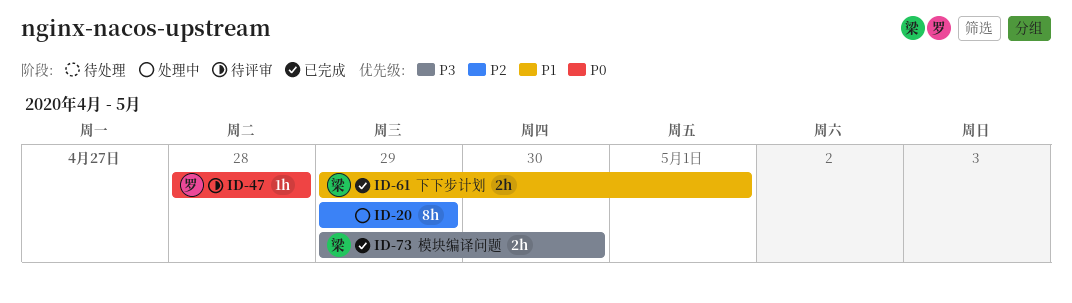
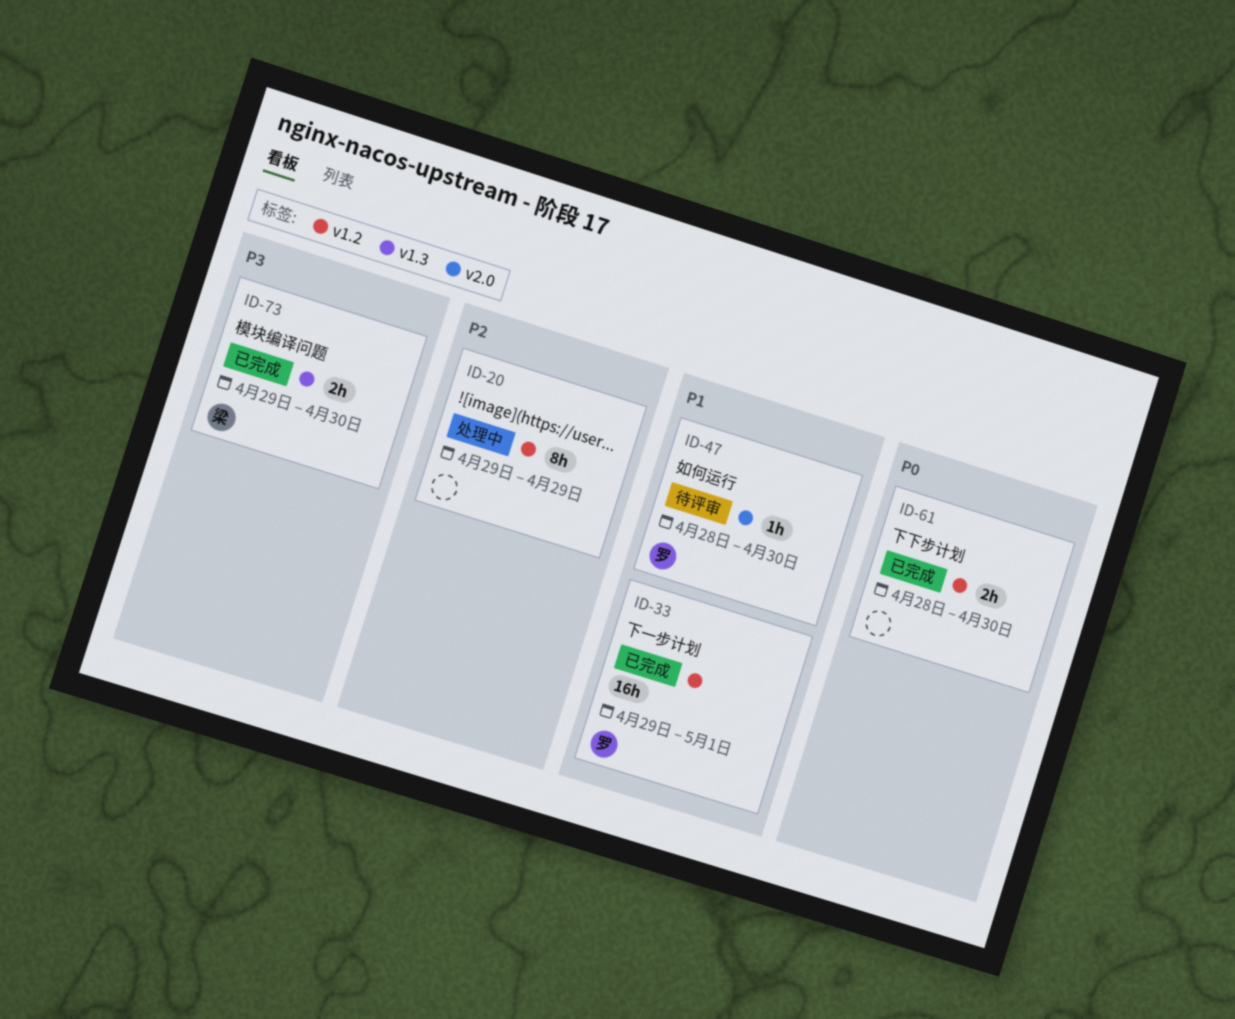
ID-33: none -> present
ID-47, priority: P0 -> P1
ID-47, due: Apr 28 -> Apr 30
ID-61, owner: 梁 -> none
ID-61, priority: P1 -> P0
ID-61, start: Apr 29 -> Apr 28
ID-61, due: May 1 -> Apr 30

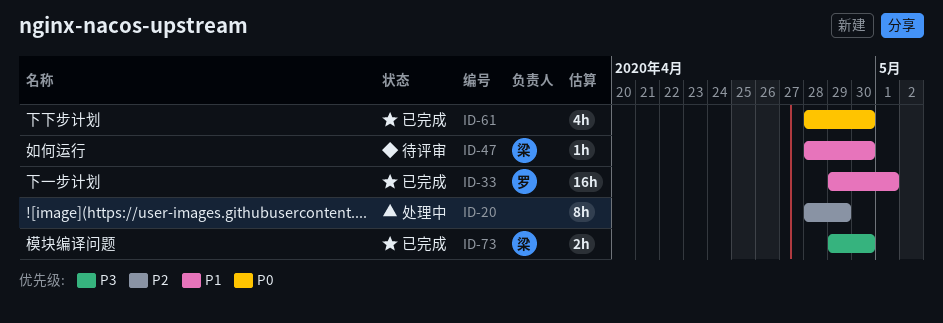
ID-20, start: Apr 29 -> Apr 28
ID-47, owner: 罗 -> 梁
ID-61, estimate: 2h -> 4h

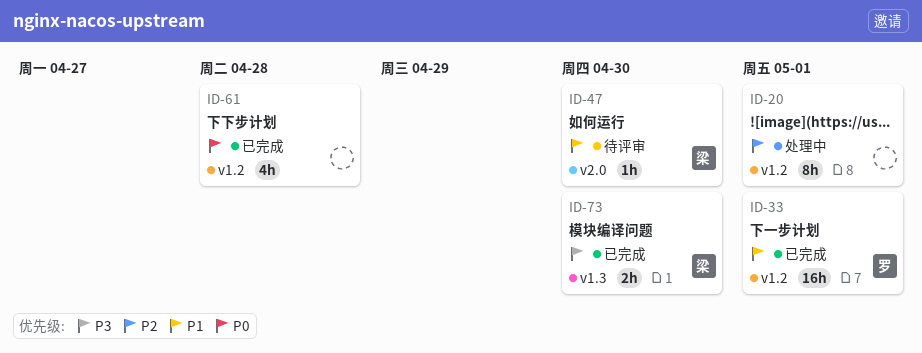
ID-20, due: Apr 29 -> May 1
ID-61, due: Apr 30 -> Apr 28

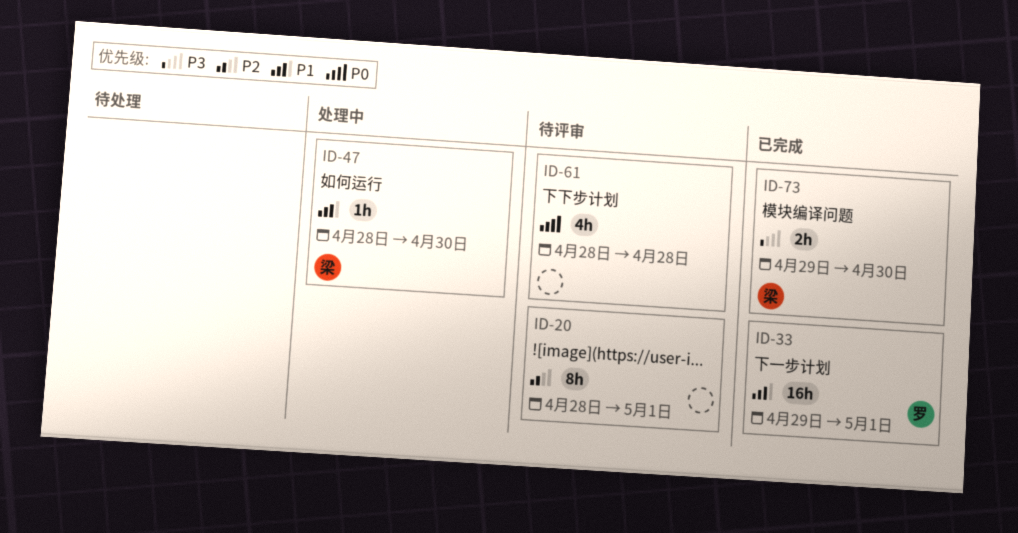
ID-20, status: 处理中 -> 待评审
ID-47, status: 待评审 -> 处理中
ID-61, status: 已完成 -> 待评审

